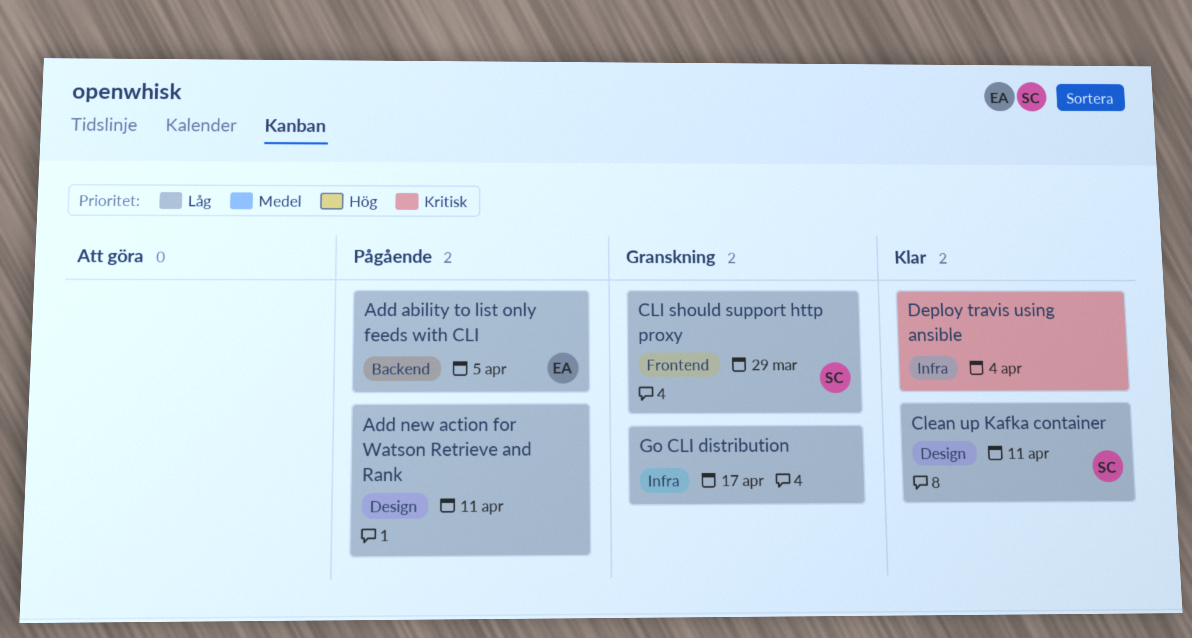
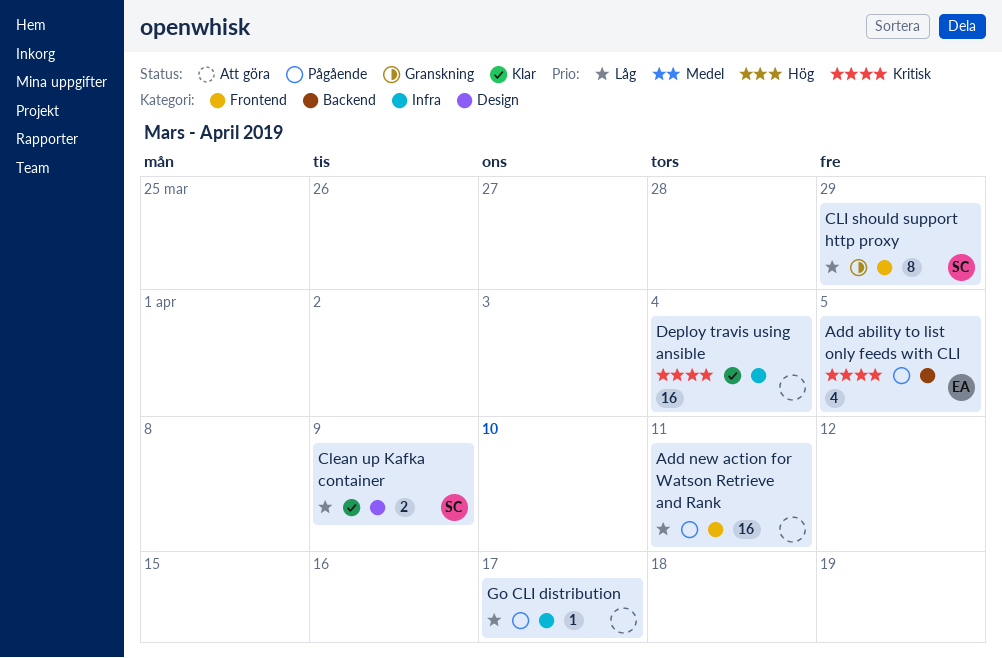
Add ability to list only feeds with CLI, priority: Låg -> Kritisk
Add new action for Watson Retrieve and Rank, label: Design -> Frontend
Clean up Kafka container, due: Apr 11 -> Apr 9
Go CLI distribution, status: Granskning -> Pågående

